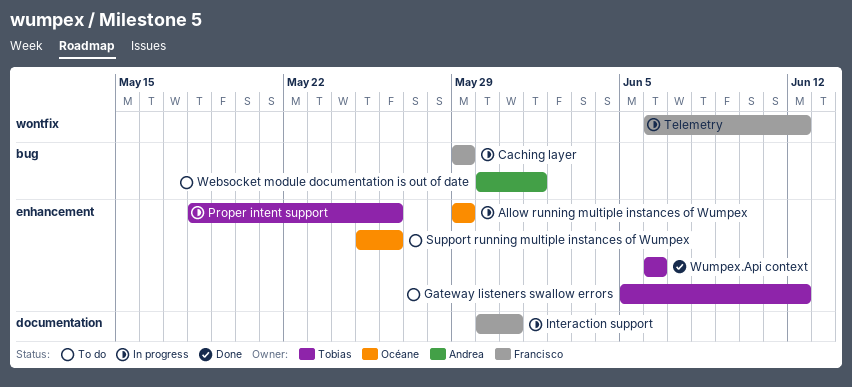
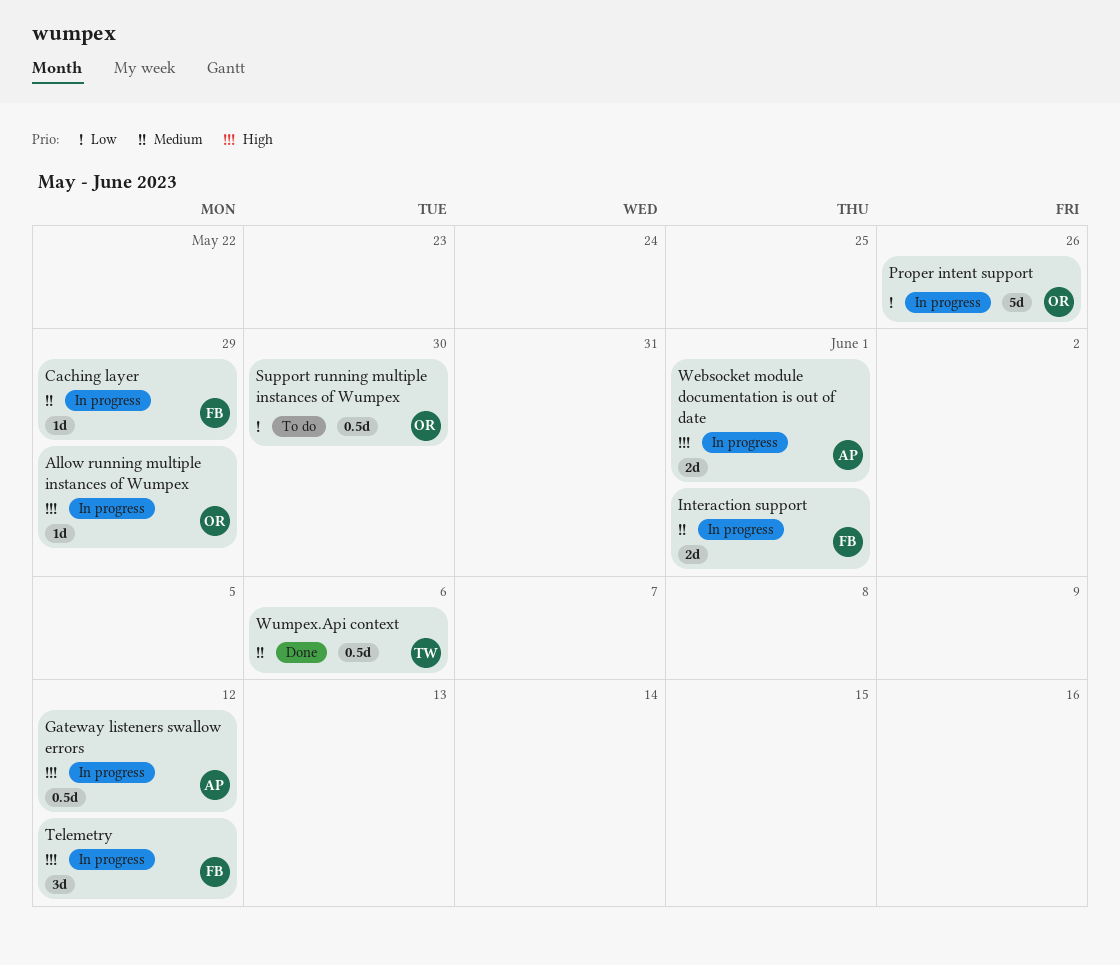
Gateway listeners swallow errors, status: To do -> In progress
Gateway listeners swallow errors, owner: Tobias -> Andrea
Interaction support, due: May 31 -> Jun 1
Proper intent support, owner: Tobias -> Océane
Support running multiple instances of Wumpex, due: May 26 -> May 30
Websocket module documentation is out of date, status: To do -> In progress

